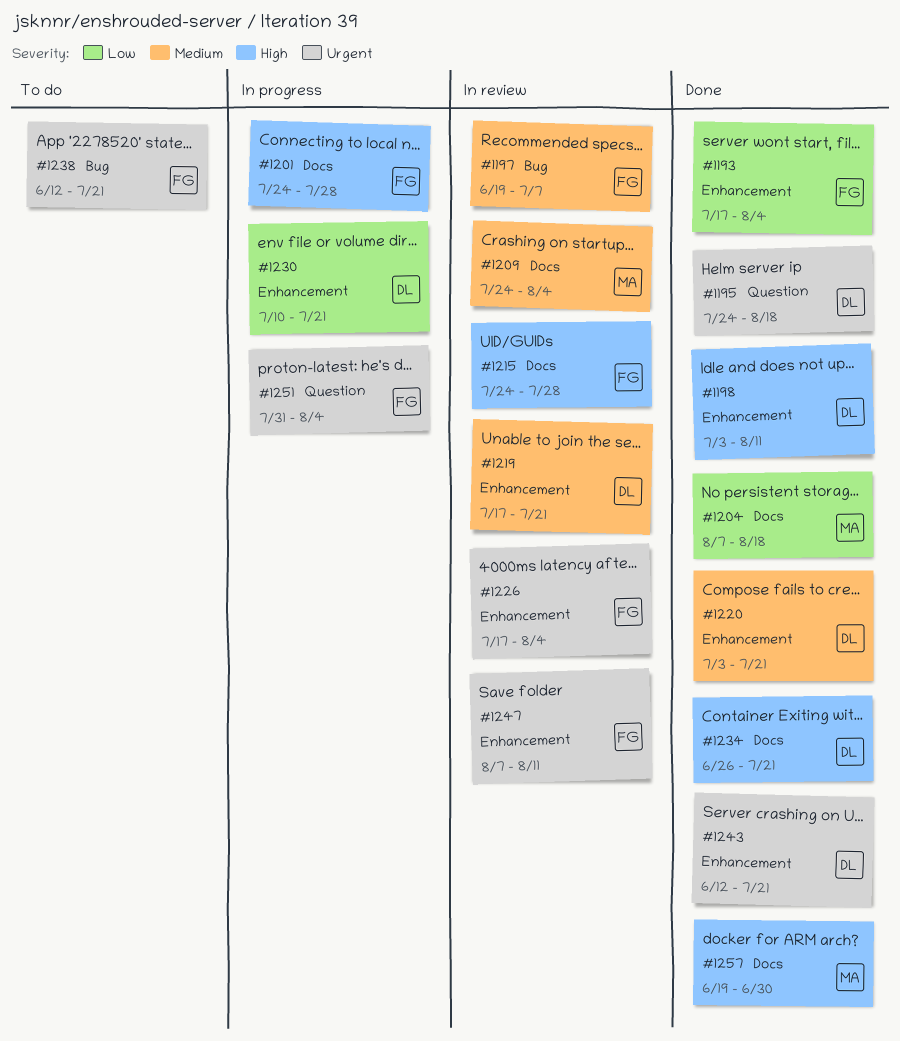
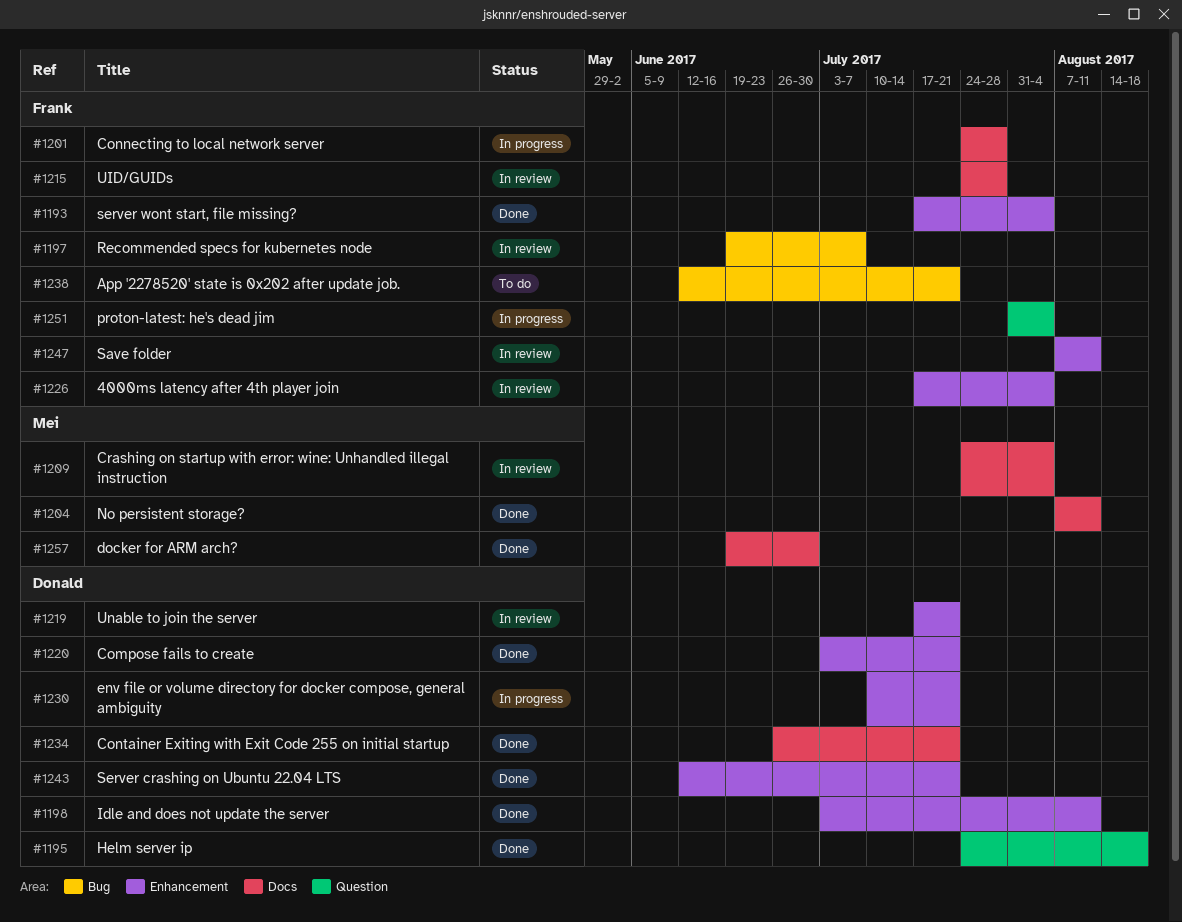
#1204, due: Aug 18 -> Aug 11

